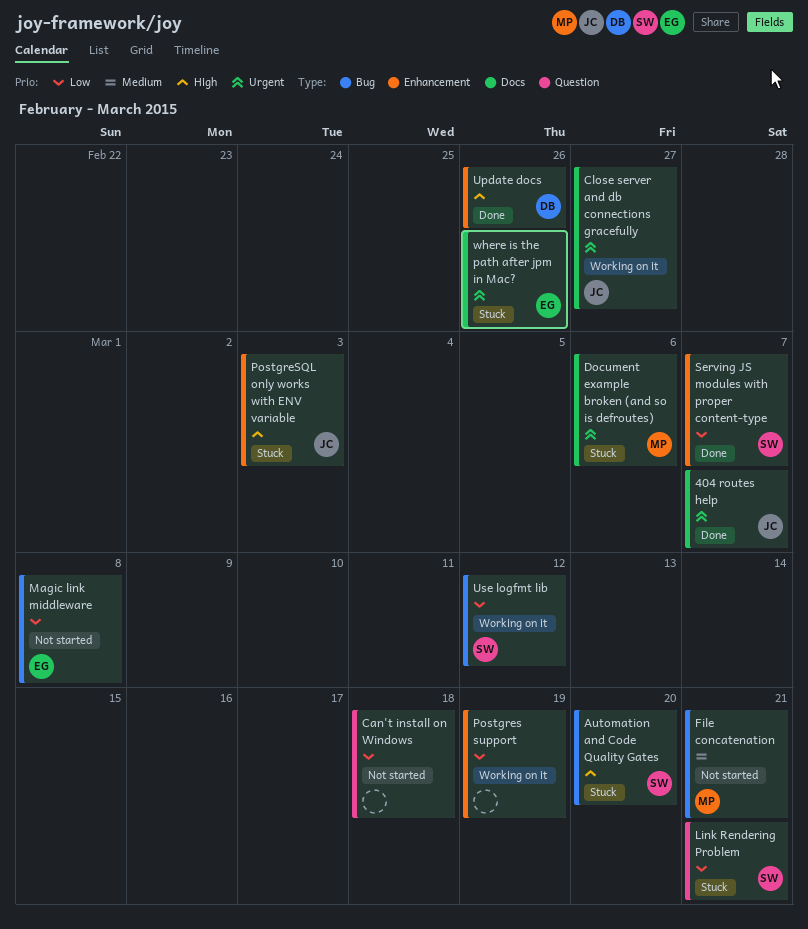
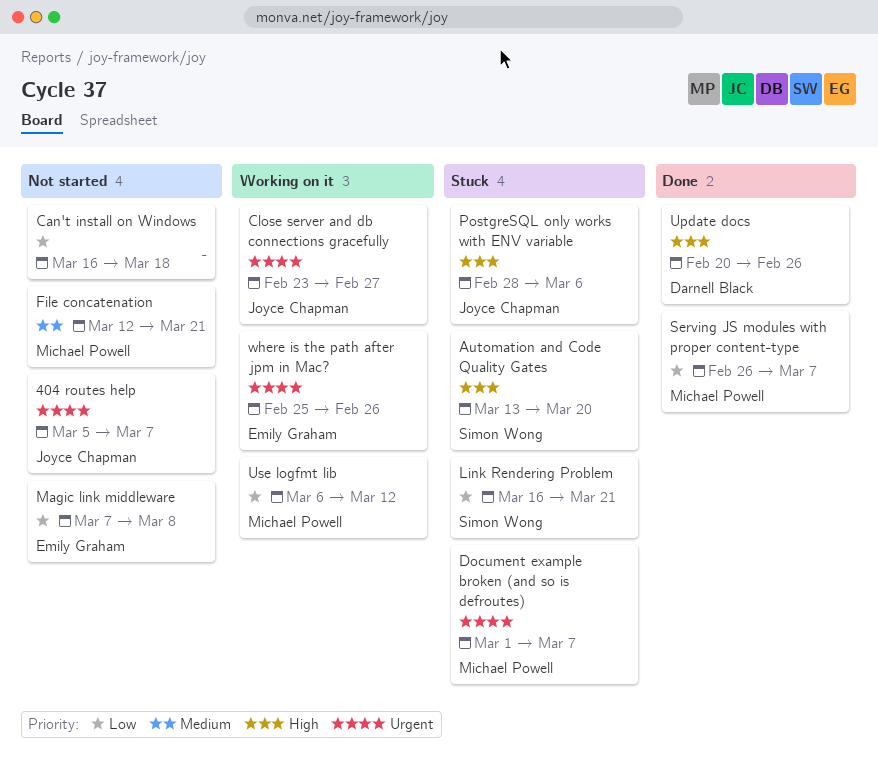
404 routes help, status: Done -> Not started
Document example broken (and so is defroutes), due: Mar 6 -> Mar 7
Postgres support: present -> none
PostgreSQL only works with ENV variable, due: Mar 3 -> Mar 6
Serving JS modules with proper content-type, owner: Simon Wong -> Michael Powell
Use logfmt lib, owner: Simon Wong -> Michael Powell
where is the path after jpm in Mac?, status: Stuck -> Working on it

